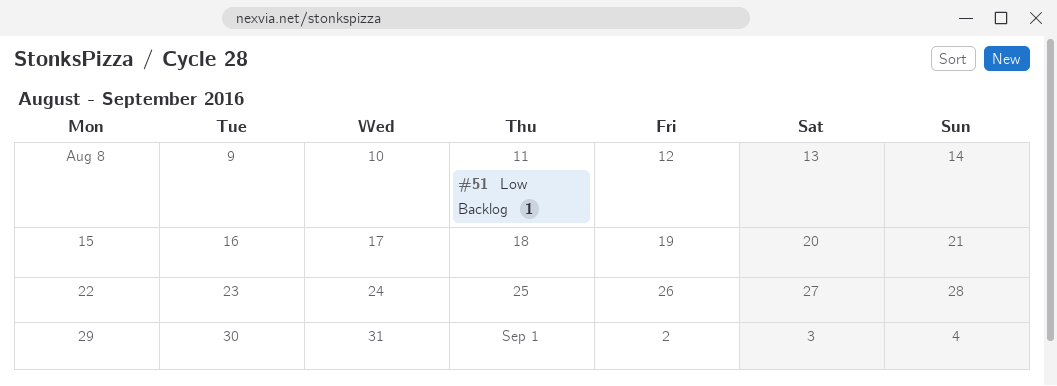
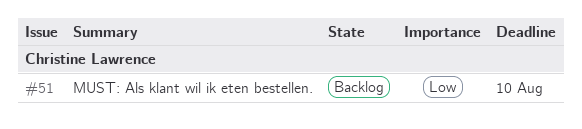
#51, due: Aug 11 -> Aug 10

